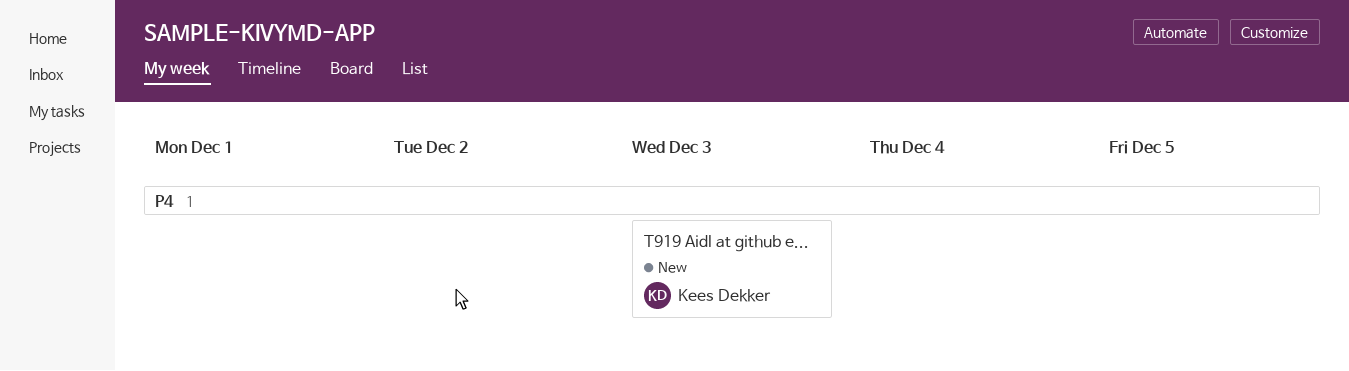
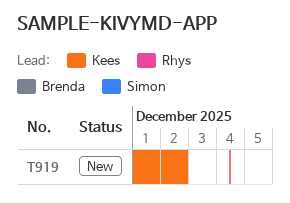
T919, due: Dec 3 -> Dec 2

